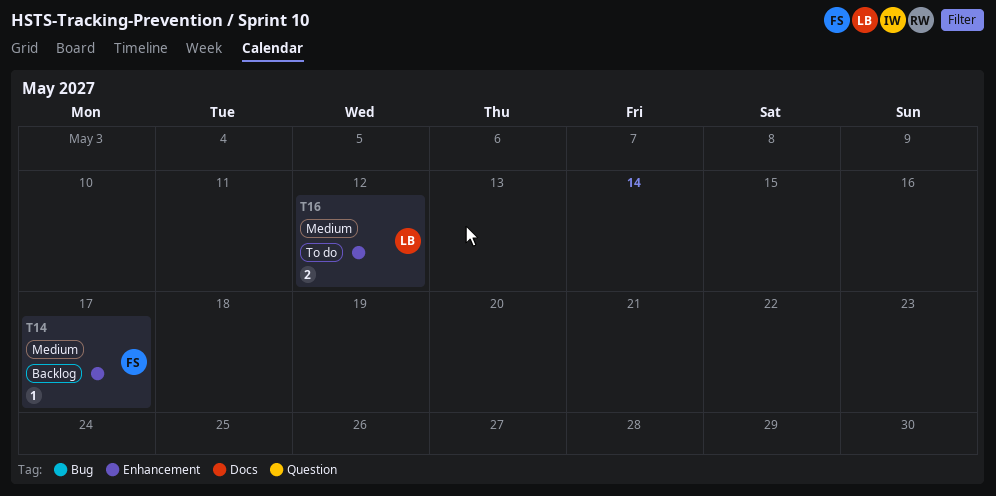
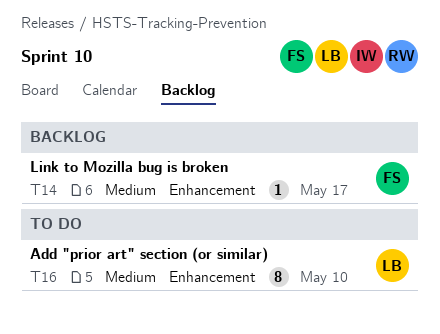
T16, estimate: 2 -> 8
T16, due: May 12 -> May 10

